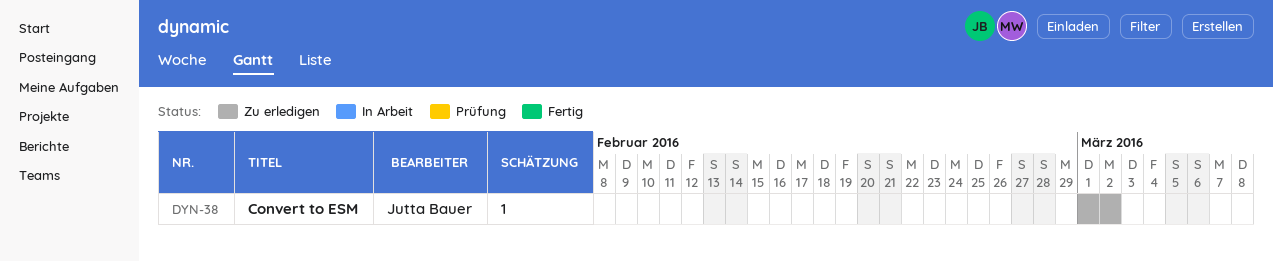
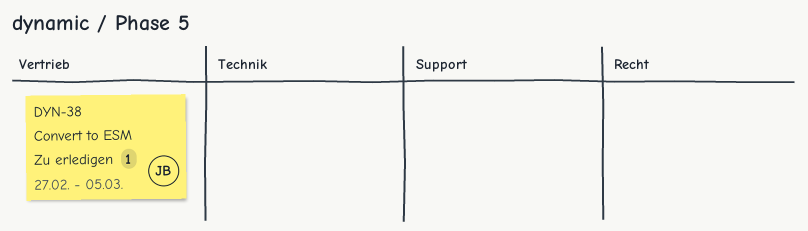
DYN-38, start: Mar 1 -> Feb 27
DYN-38, due: Mar 2 -> Mar 5

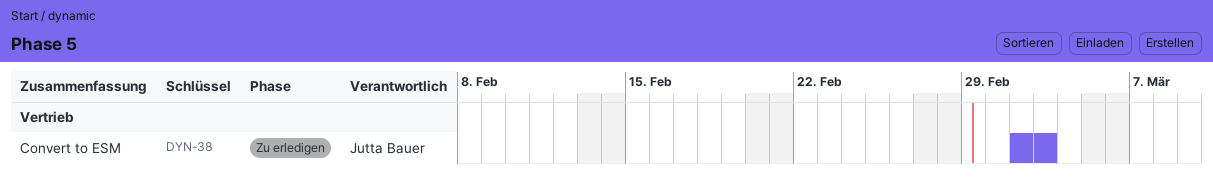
DYN-38, start: Feb 27 -> Mar 2
DYN-38, due: Mar 5 -> Mar 3

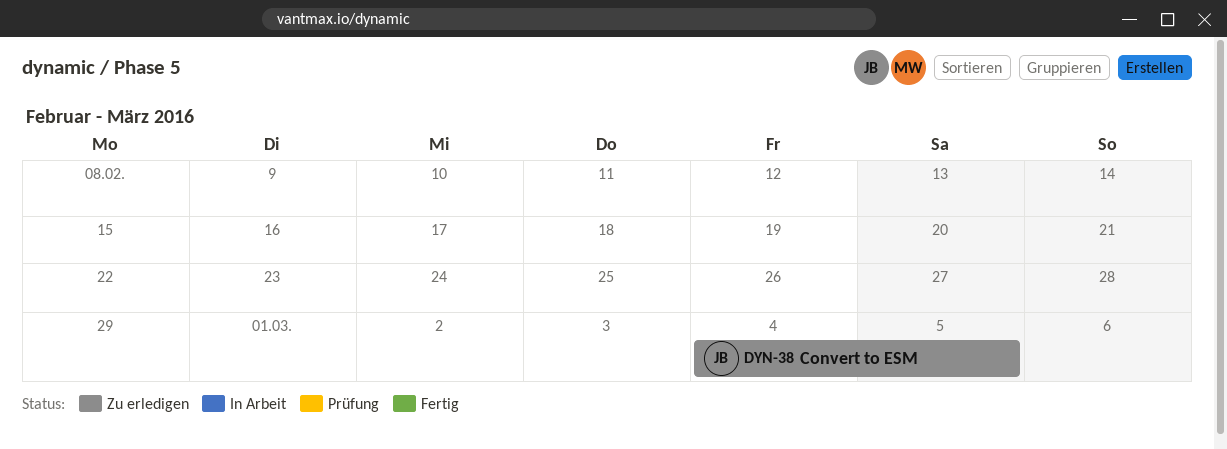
DYN-38, start: Mar 2 -> Mar 4
DYN-38, due: Mar 3 -> Mar 5

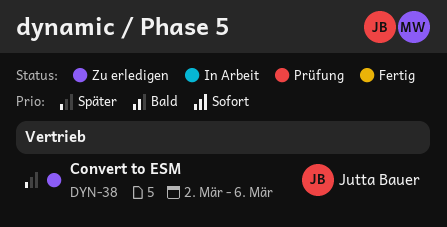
DYN-38, start: Mar 4 -> Mar 2
DYN-38, due: Mar 5 -> Mar 6

